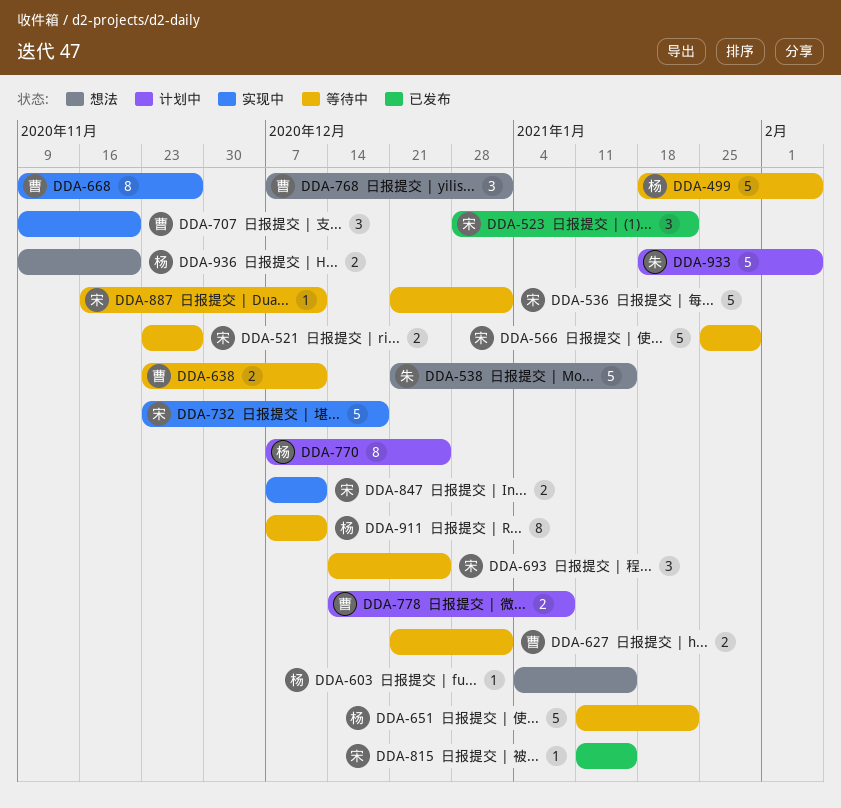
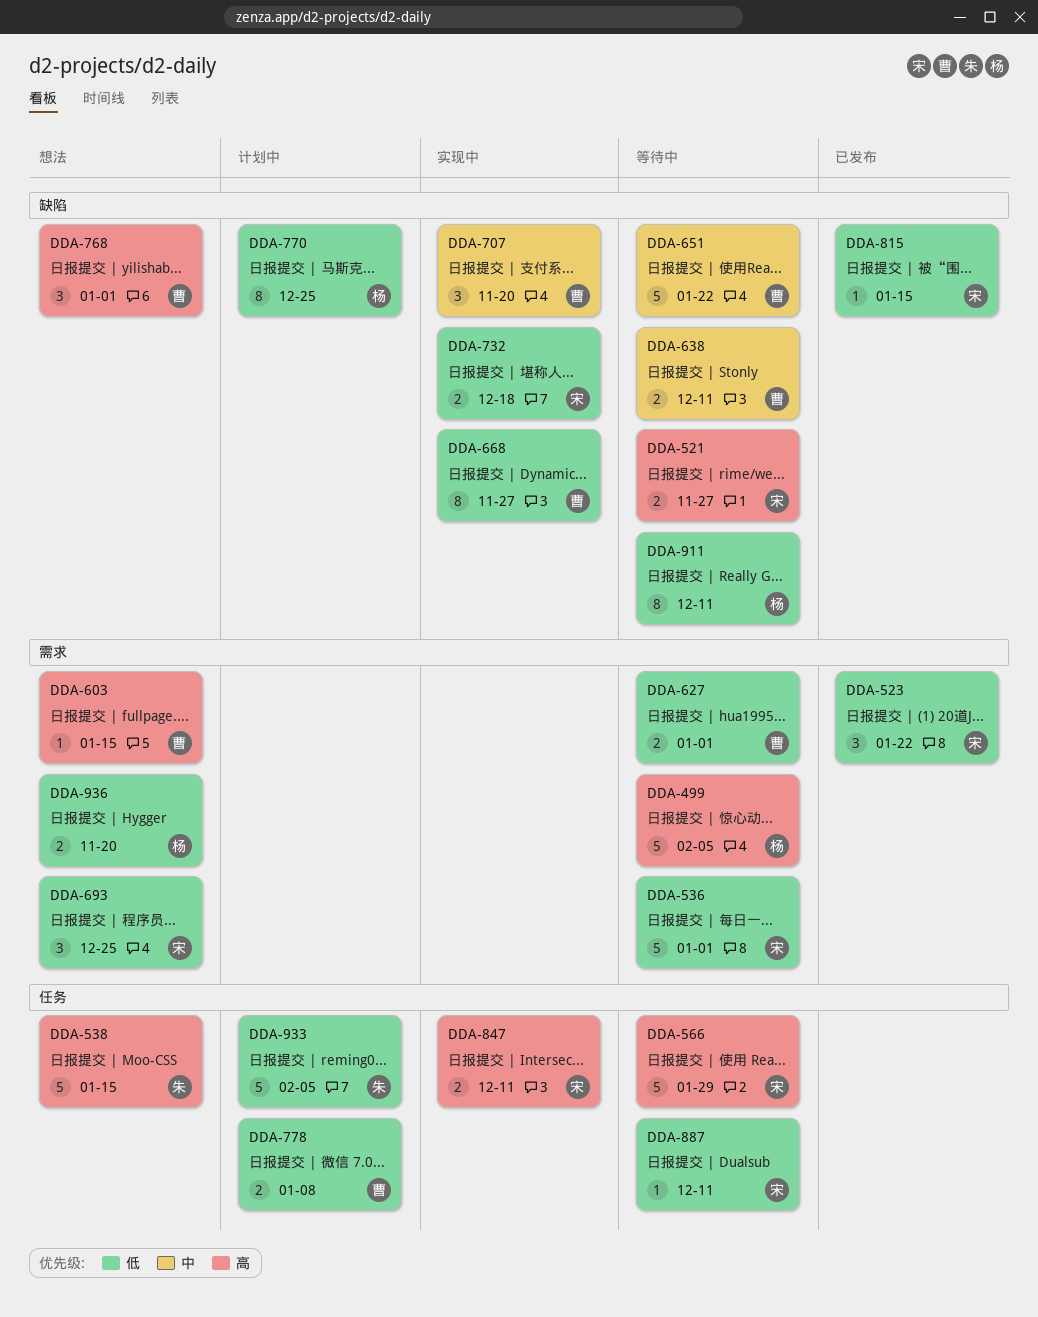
DDA-603, owner: 杨 -> 曹
DDA-651, owner: 杨 -> 曹
DDA-693, status: 等待中 -> 想法
DDA-732, estimate: 5 -> 2

